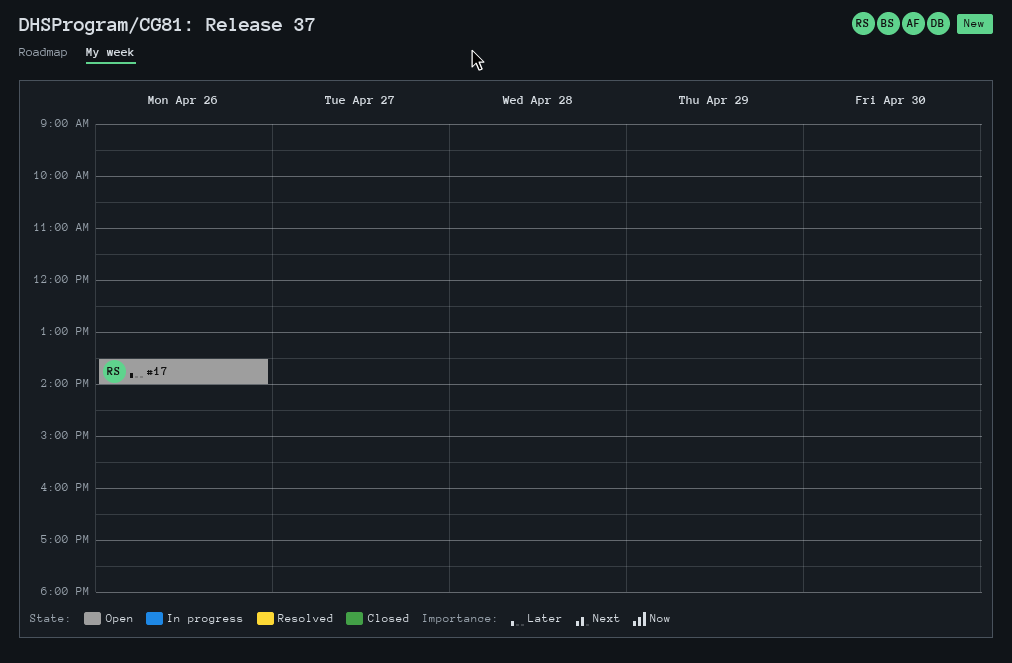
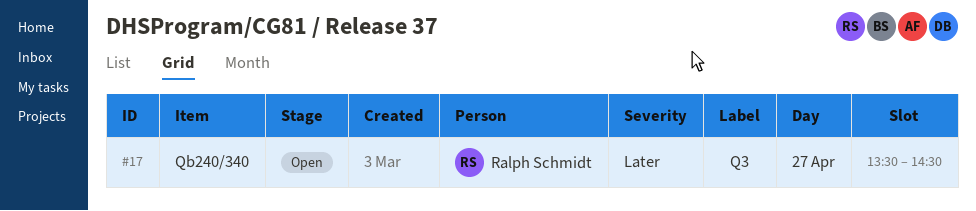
#17, day: Apr 26 -> Apr 27
#17, ends: 14:00 -> 14:30

